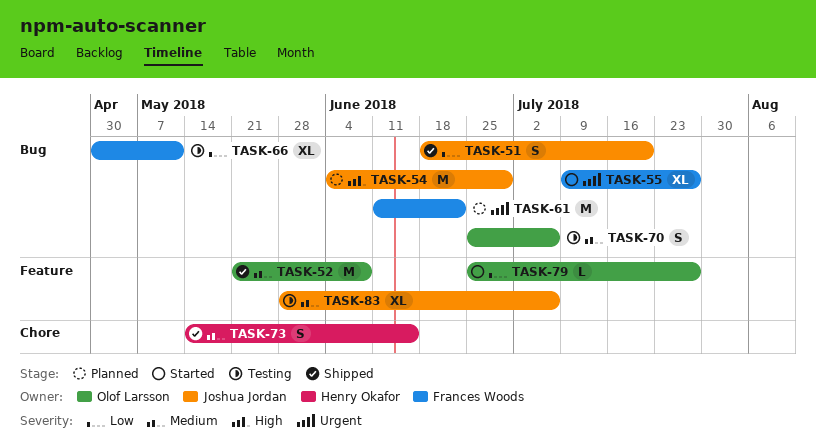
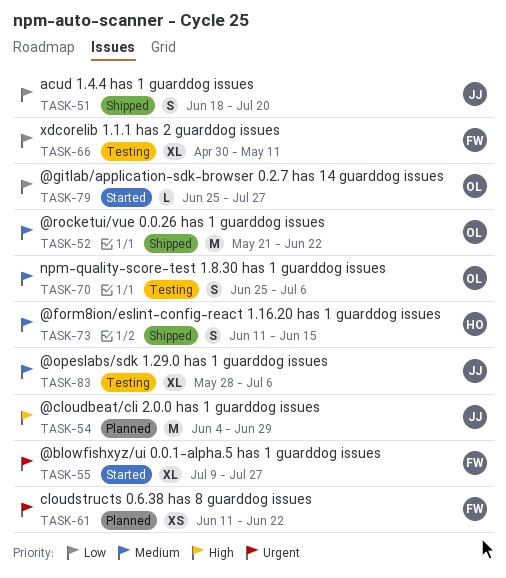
TASK-52, due: Jun 8 -> Jun 22
TASK-61, estimate: M -> XS
TASK-73, start: May 14 -> Jun 11

